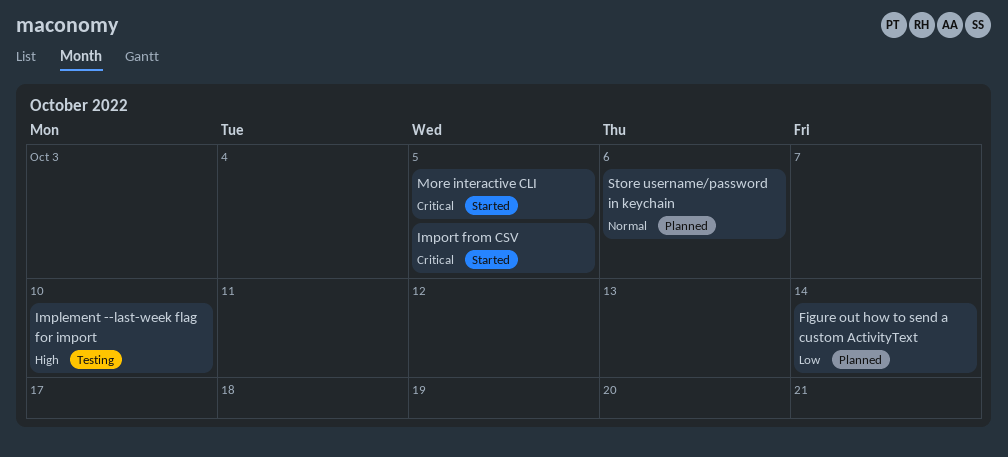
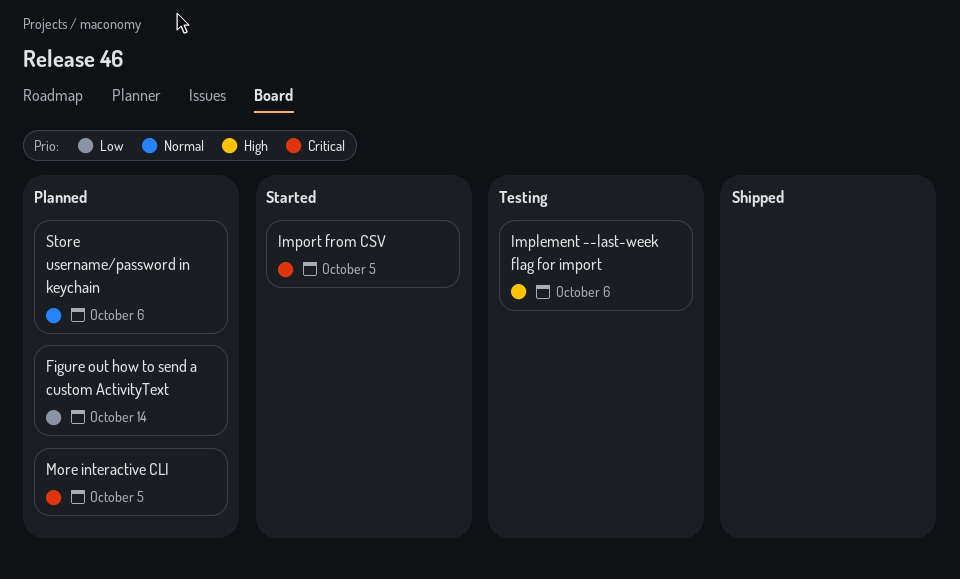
Implement --last-week flag for import, due: Oct 10 -> Oct 6
More interactive CLI, status: Started -> Planned

